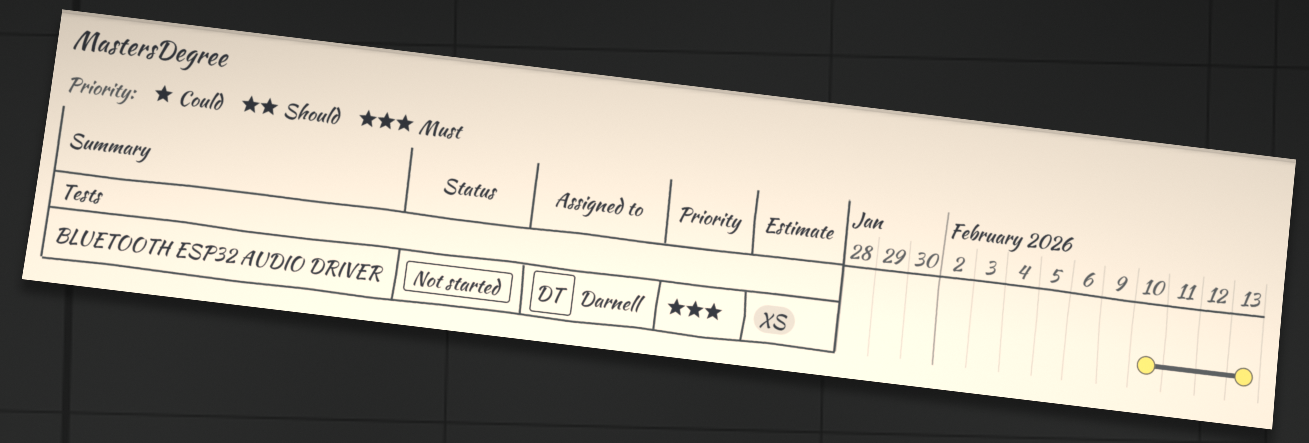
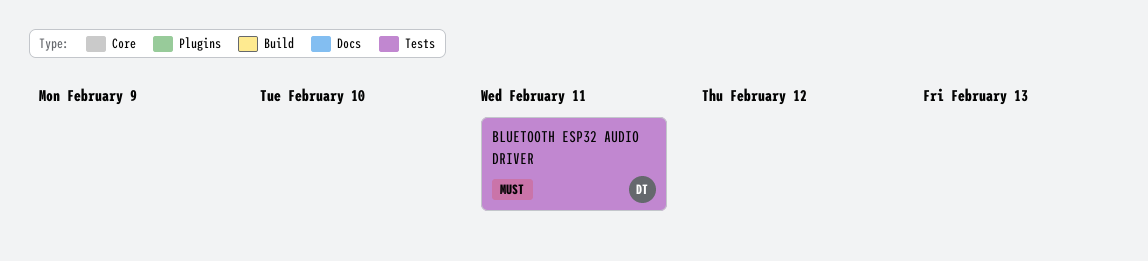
BLUETOOTH ESP32 AUDIO DRIVER, due: Feb 13 -> Feb 11

